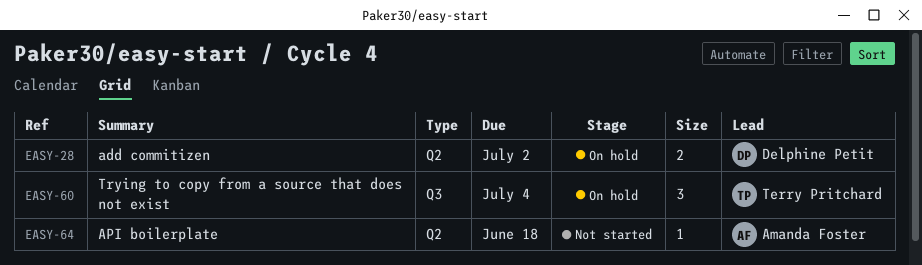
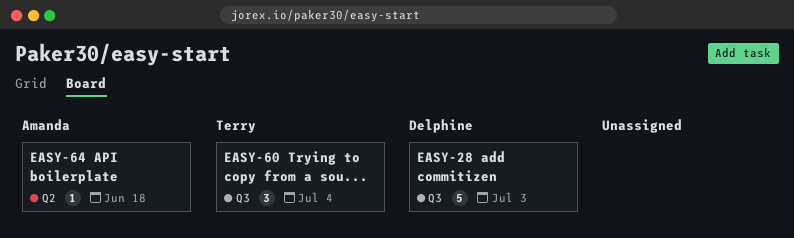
EASY-28, label: Q2 -> Q3
EASY-28, estimate: 2 -> 5
EASY-28, due: Jul 2 -> Jul 3

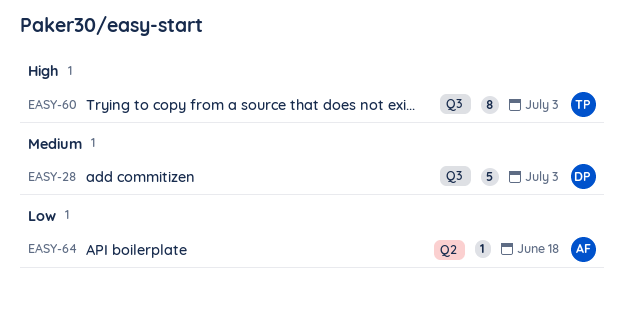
EASY-60, estimate: 3 -> 8
EASY-60, due: Jul 4 -> Jul 3

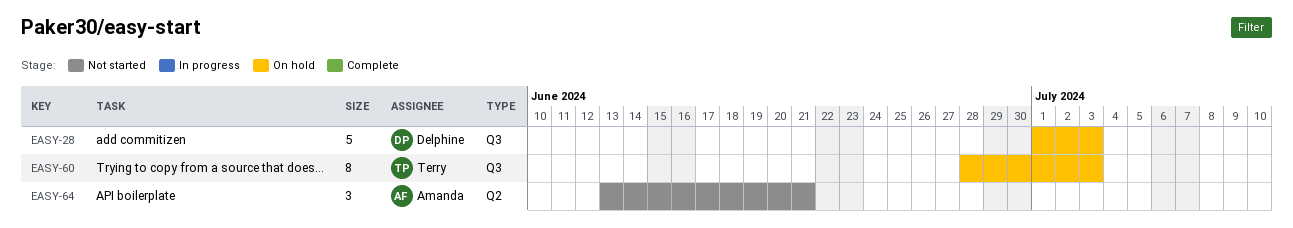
EASY-64, estimate: 1 -> 3
EASY-64, due: Jun 18 -> Jun 21

